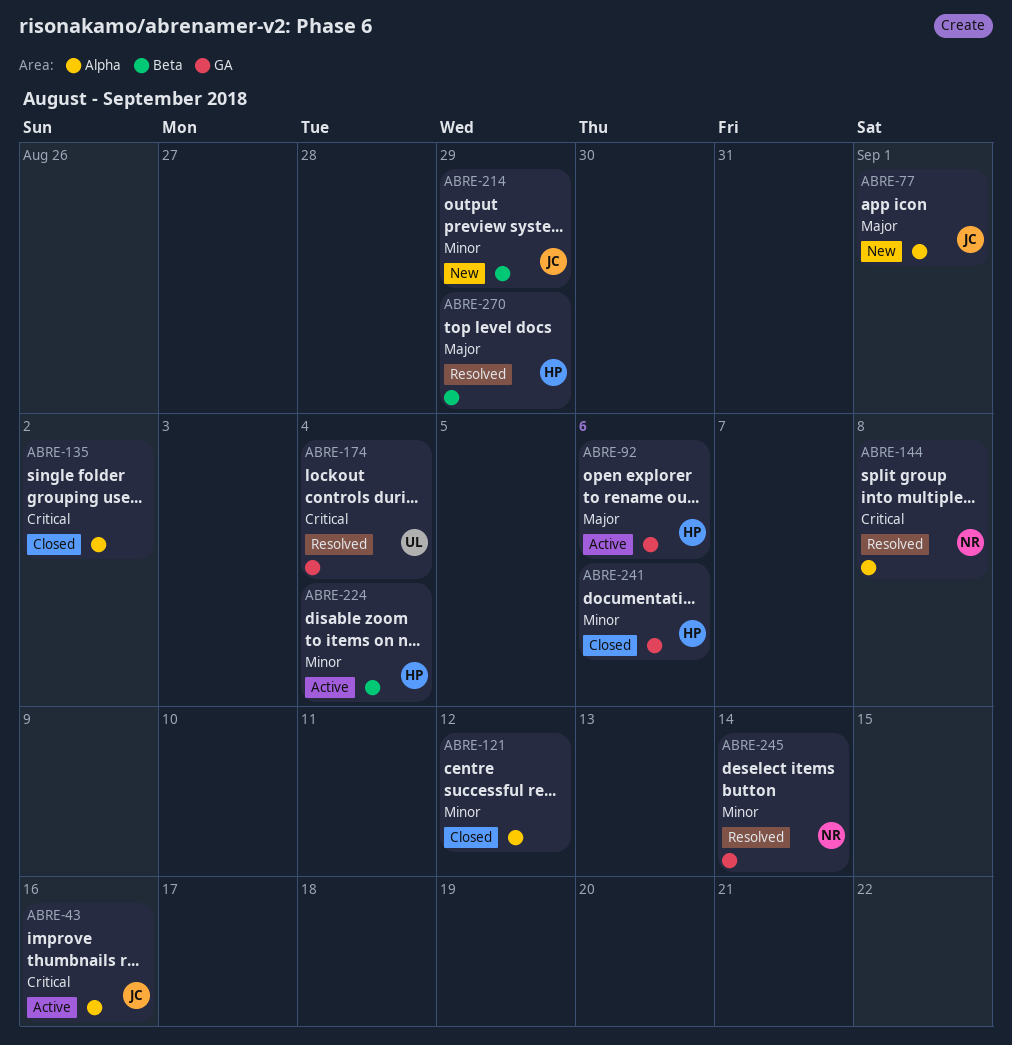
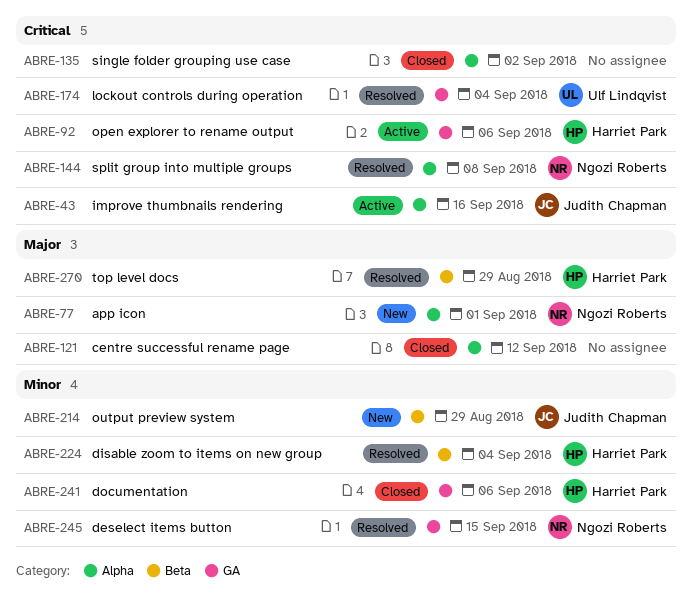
ABRE-77, owner: Judith Chapman -> Ngozi Roberts
ABRE-92, priority: Major -> Critical
ABRE-121, priority: Minor -> Major
ABRE-224, status: Active -> Resolved
ABRE-245, due: Sep 14 -> Sep 15

